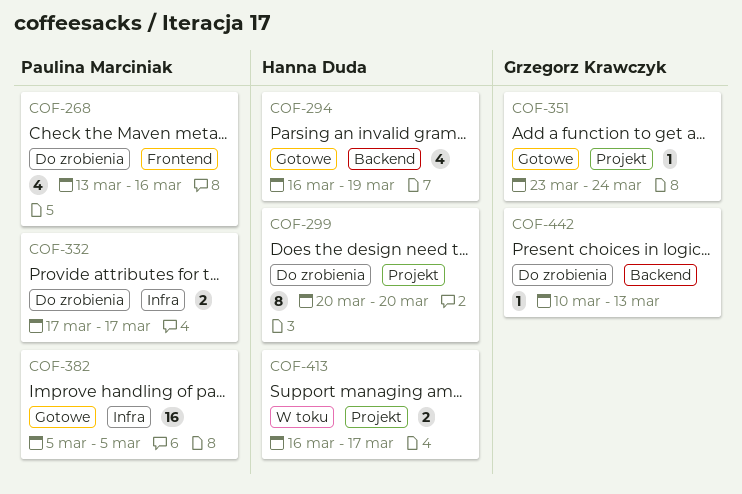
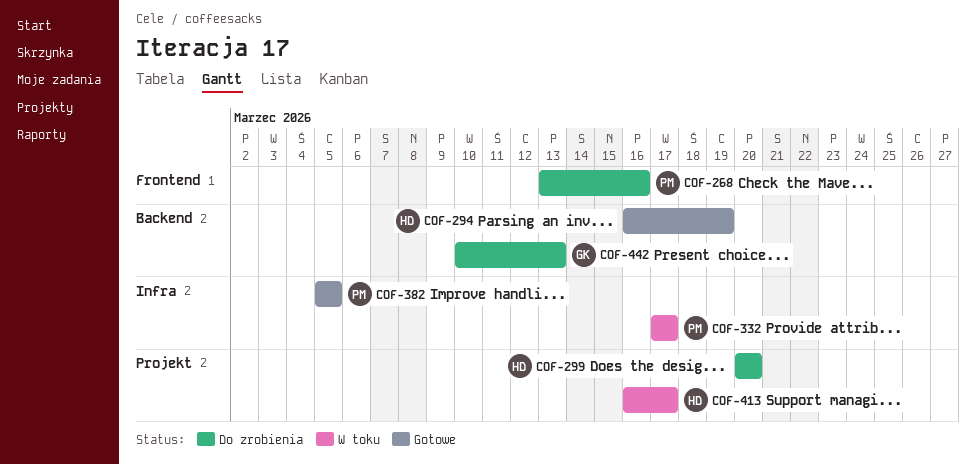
COF-332, status: Do zrobienia -> W toku
COF-351: present -> none

